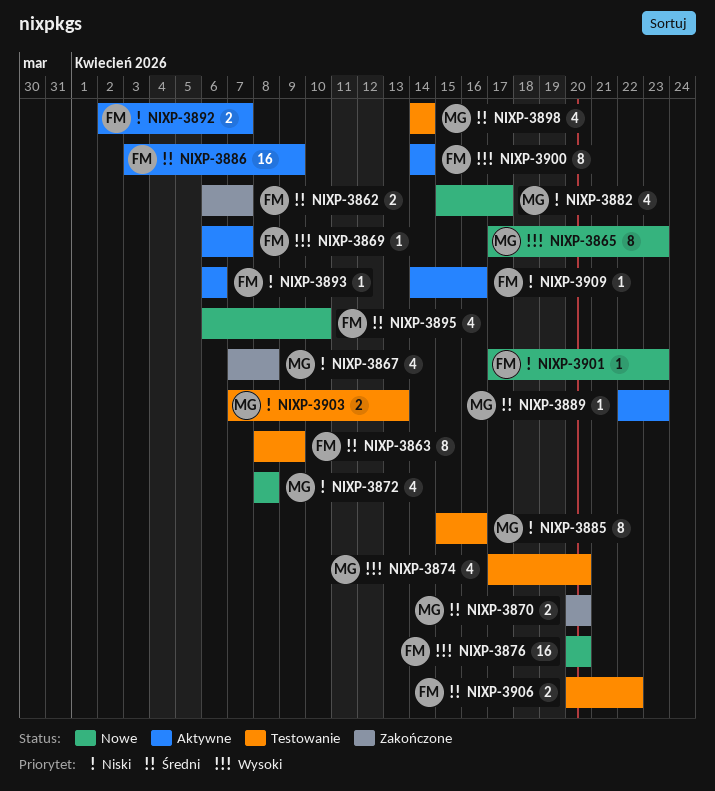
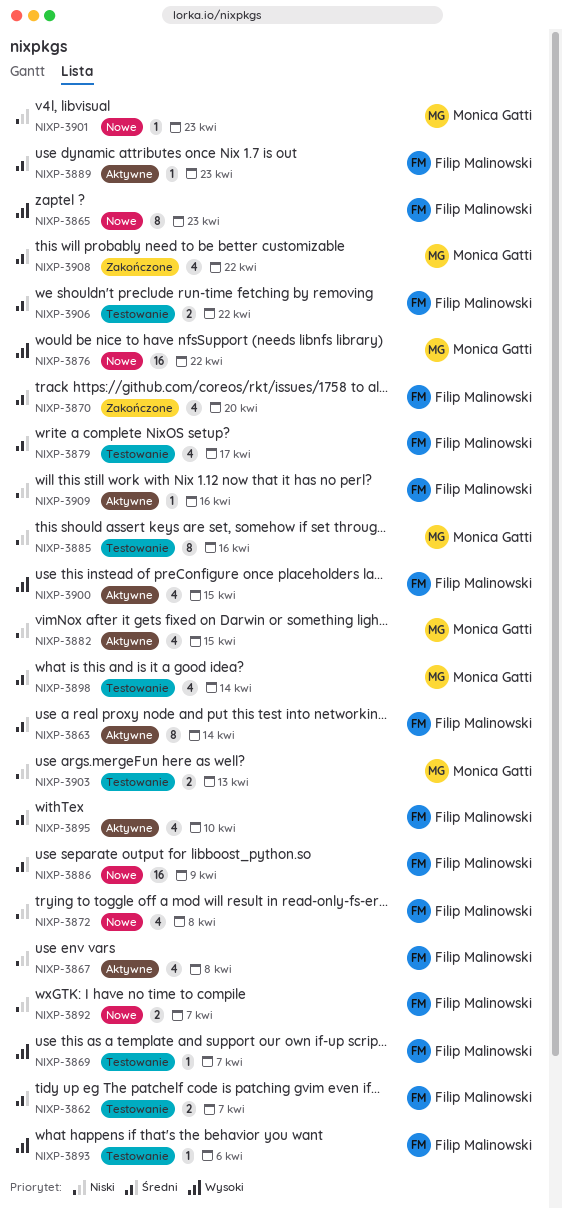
NIXP-3862, status: Zakończone -> Testowanie
NIXP-3863, status: Testowanie -> Aktywne
NIXP-3863, due: Apr 9 -> Apr 14
NIXP-3865, owner: Monica Gatti -> Filip Malinowski
NIXP-3867, status: Zakończone -> Aktywne
NIXP-3867, owner: Monica Gatti -> Filip Malinowski
NIXP-3869, status: Aktywne -> Testowanie
NIXP-3870, owner: Monica Gatti -> Filip Malinowski
NIXP-3870, estimate: 2 -> 4
NIXP-3872, owner: Monica Gatti -> Filip Malinowski
NIXP-3874: present -> none
NIXP-3876, owner: Filip Malinowski -> Monica Gatti
NIXP-3876, due: Apr 20 -> Apr 22
NIXP-3879: none -> present
NIXP-3882, status: Nowe -> Aktywne
NIXP-3882, due: Apr 17 -> Apr 15
NIXP-3886, status: Aktywne -> Nowe
NIXP-3889, owner: Monica Gatti -> Filip Malinowski
NIXP-3892, status: Aktywne -> Nowe
NIXP-3893, status: Aktywne -> Testowanie
NIXP-3893, priority: Niski -> Wysoki
NIXP-3895, status: Nowe -> Aktywne
NIXP-3900, estimate: 8 -> 4
NIXP-3900, due: Apr 14 -> Apr 15
NIXP-3901, owner: Filip Malinowski -> Monica Gatti
NIXP-3908: none -> present

